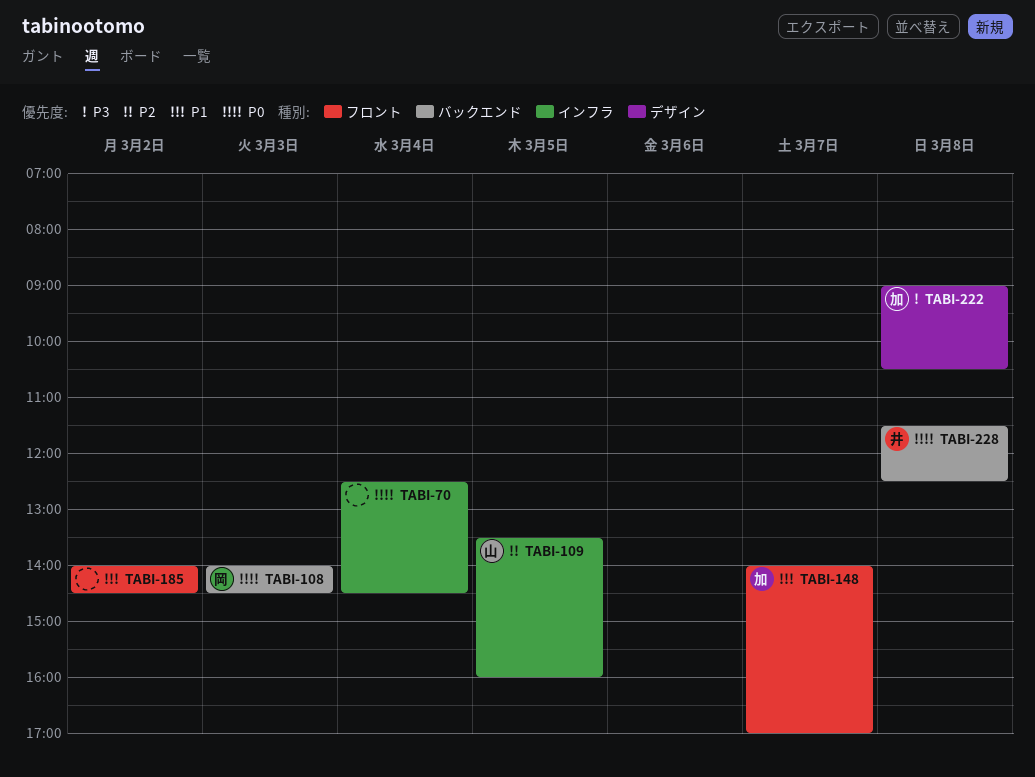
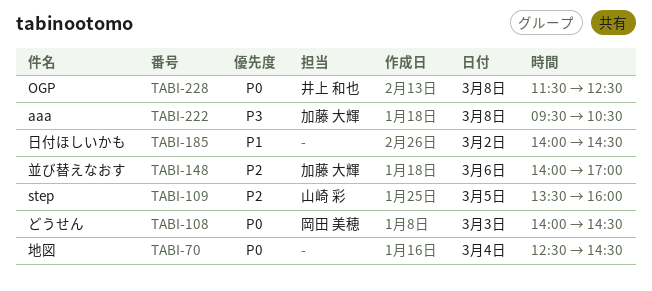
TABI-148, priority: P1 -> P2
TABI-148, day: Mar 7 -> Mar 6
TABI-222, begins: 09:00 -> 09:30

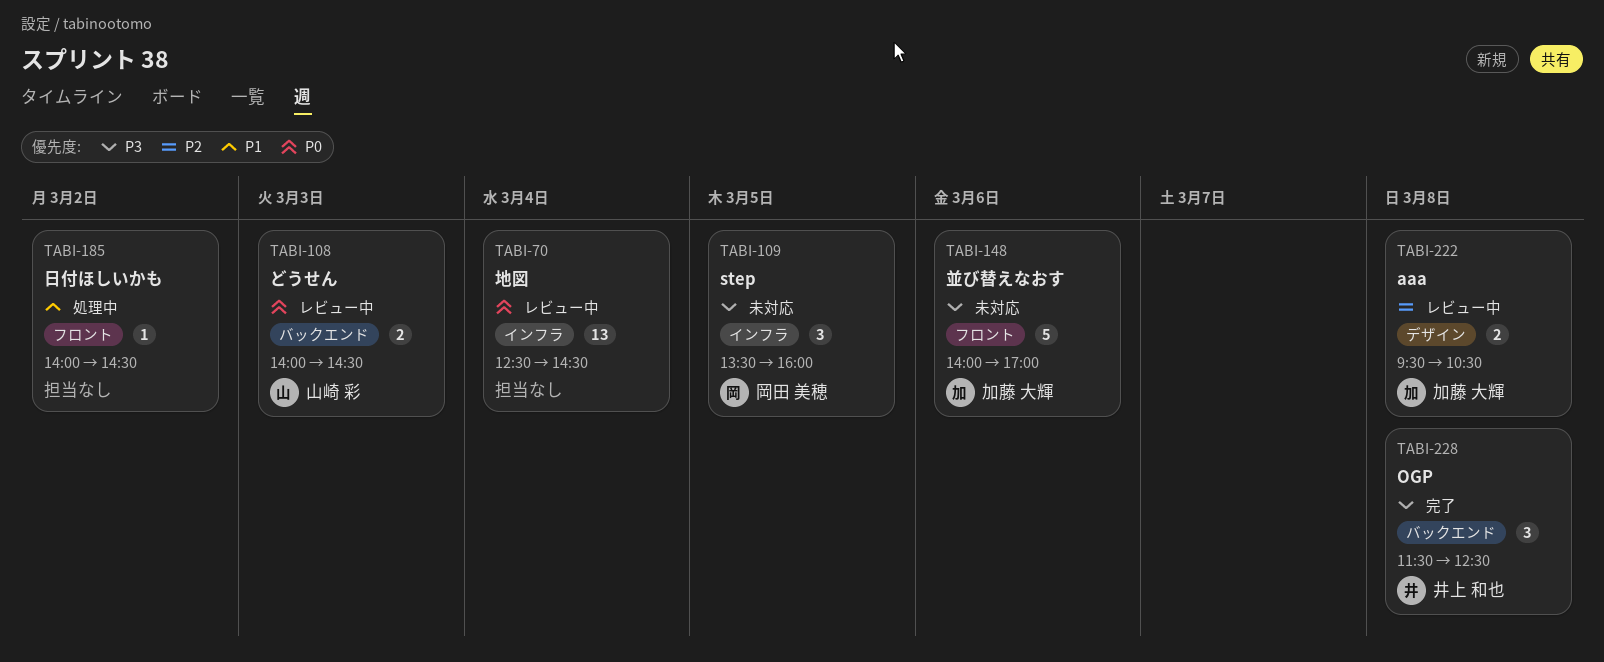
TABI-108, owner: 岡田 美穂 -> 山崎 彩
TABI-109, owner: 山崎 彩 -> 岡田 美穂
TABI-109, priority: P2 -> P3
TABI-148, priority: P2 -> P3
TABI-222, priority: P3 -> P2
TABI-228, priority: P0 -> P3

